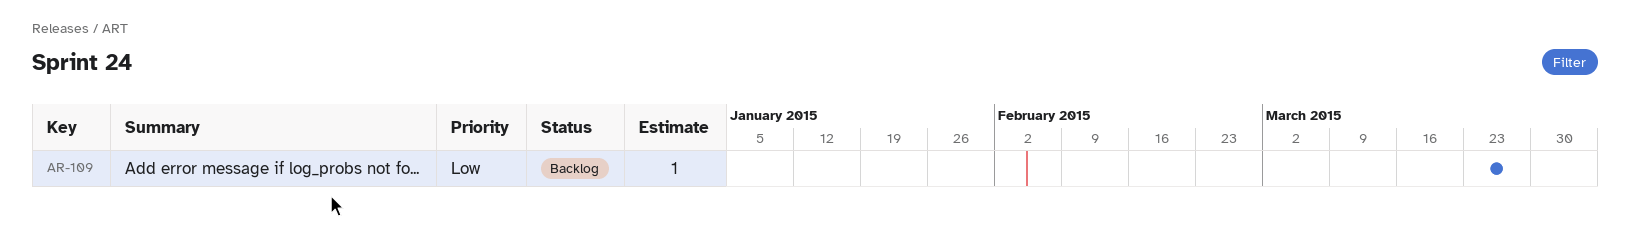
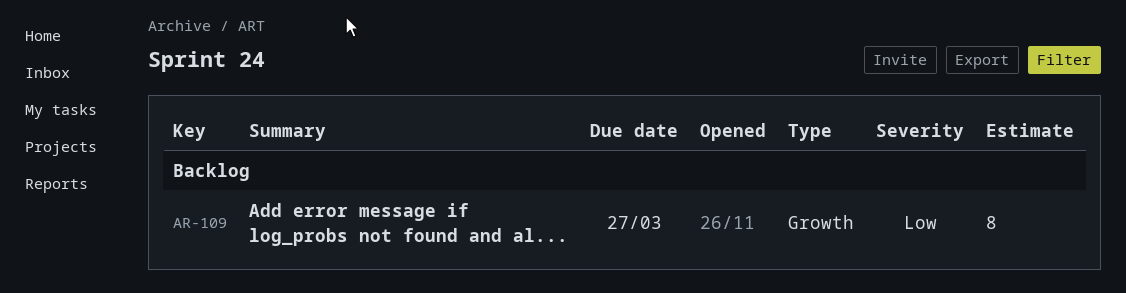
AR-109, estimate: 1 -> 8

